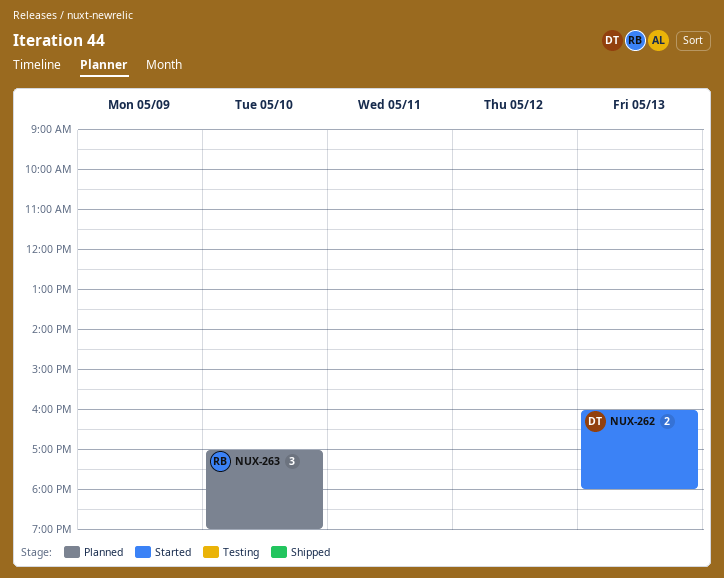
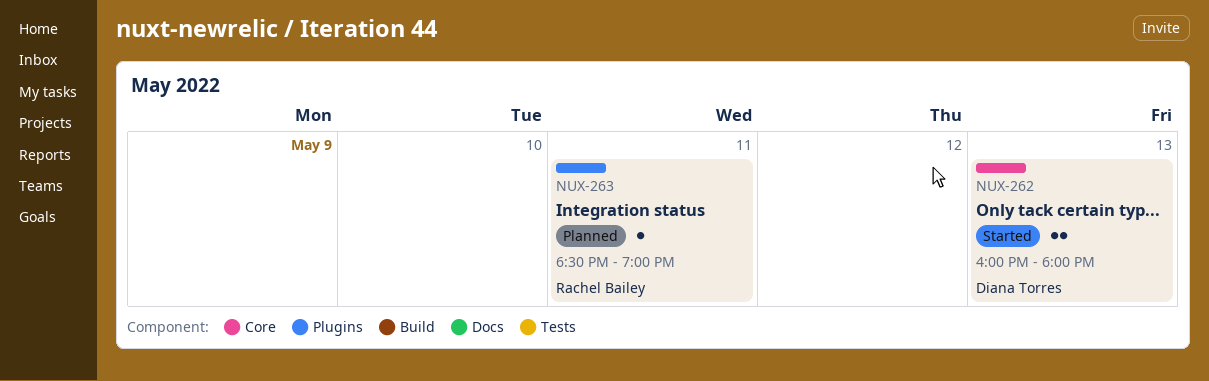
NUX-263, estimate: 3 -> 1
NUX-263, day: May 10 -> May 11
NUX-263, begins: 17:00 -> 18:30

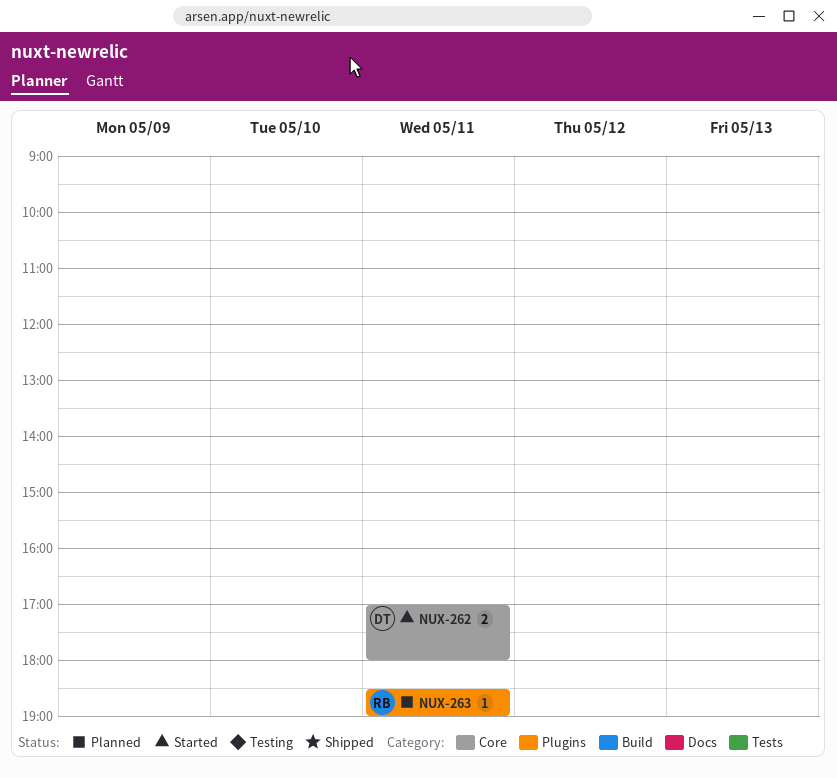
NUX-262, day: May 13 -> May 11
NUX-262, begins: 16:00 -> 17:00

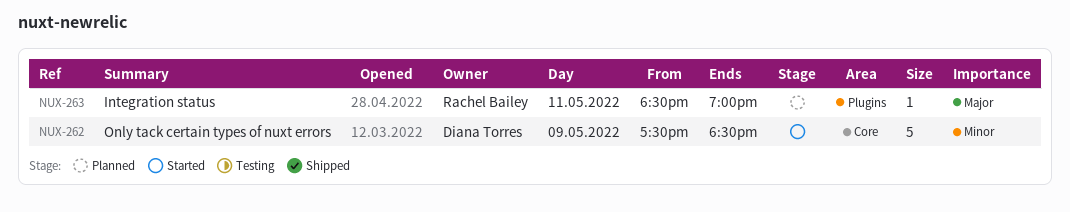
NUX-262, estimate: 2 -> 5
NUX-262, day: May 11 -> May 9
NUX-262, begins: 17:00 -> 17:30
NUX-262, ends: 18:00 -> 18:30

